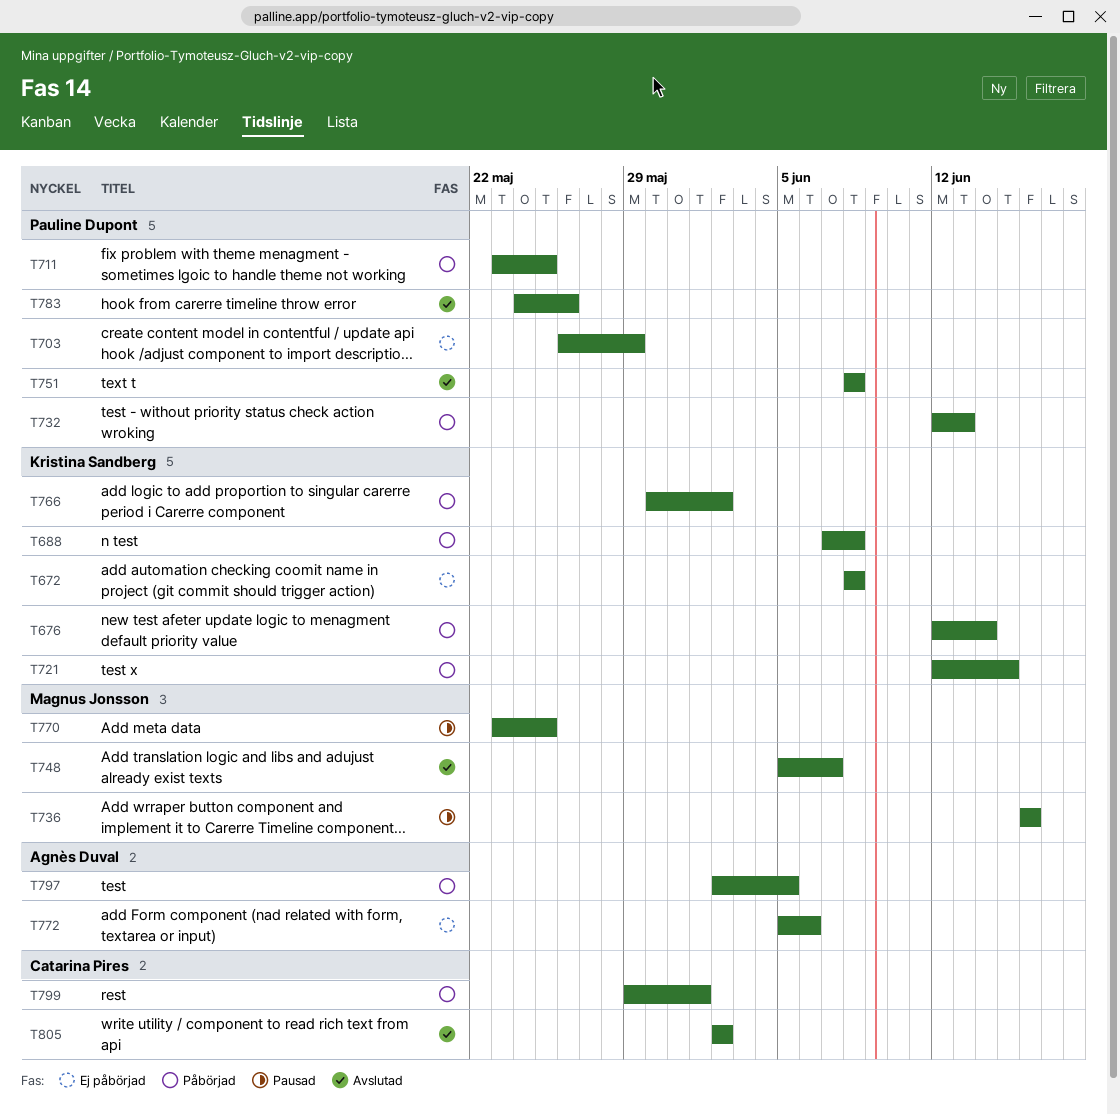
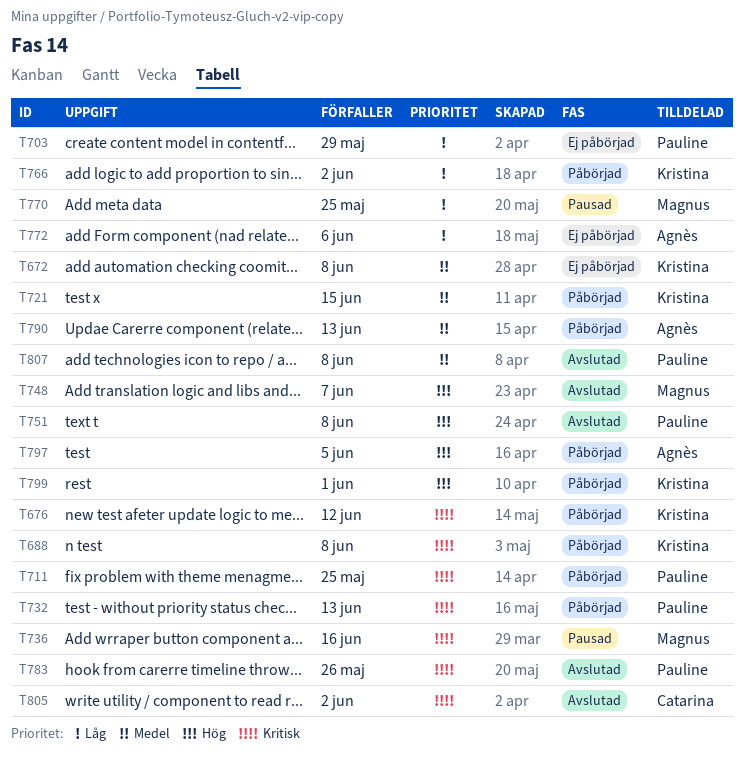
T676, due: Jun 14 -> Jun 12
T790: none -> present
T799, owner: Catarina Pires -> Kristina Sandberg
T807: none -> present

